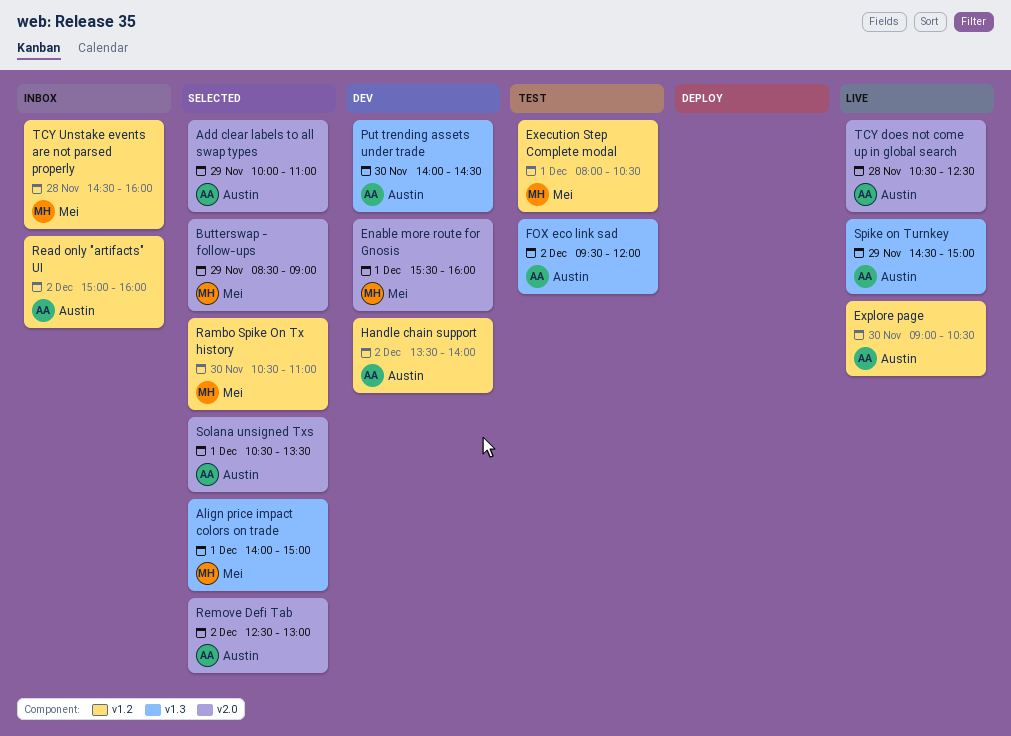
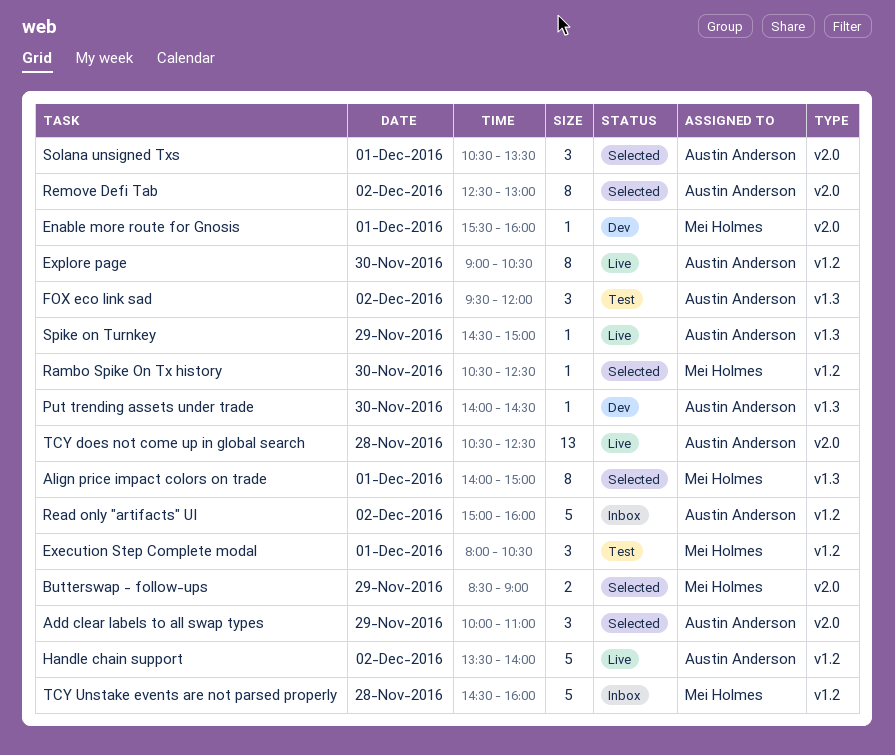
Handle chain support, status: Dev -> Live
Rambo Spike On Tx history, ends: 11:00 -> 12:30

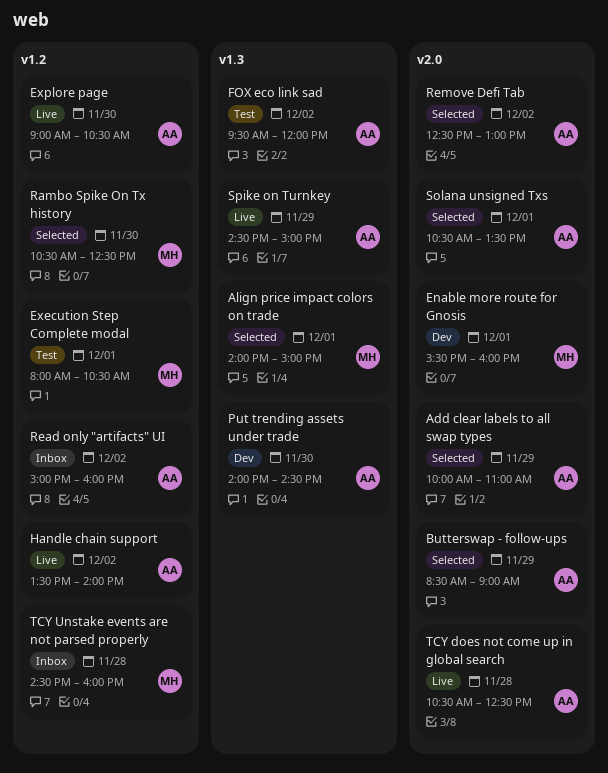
Butterswap - follow-ups, owner: Mei Holmes -> Austin Anderson

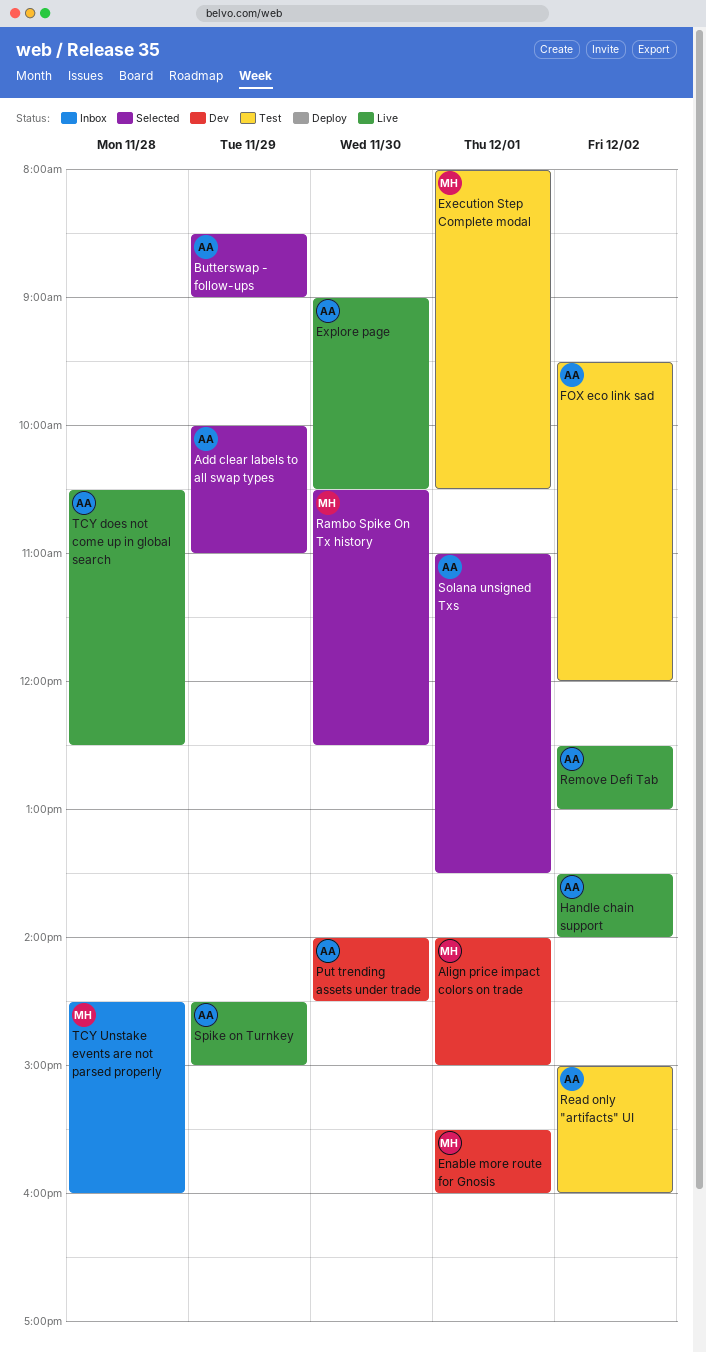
Align price impact colors on trade, status: Selected -> Dev
Read only "artifacts" UI, status: Inbox -> Test
Remove Defi Tab, status: Selected -> Live
Solana unsigned Txs, begins: 10:30 -> 11:00

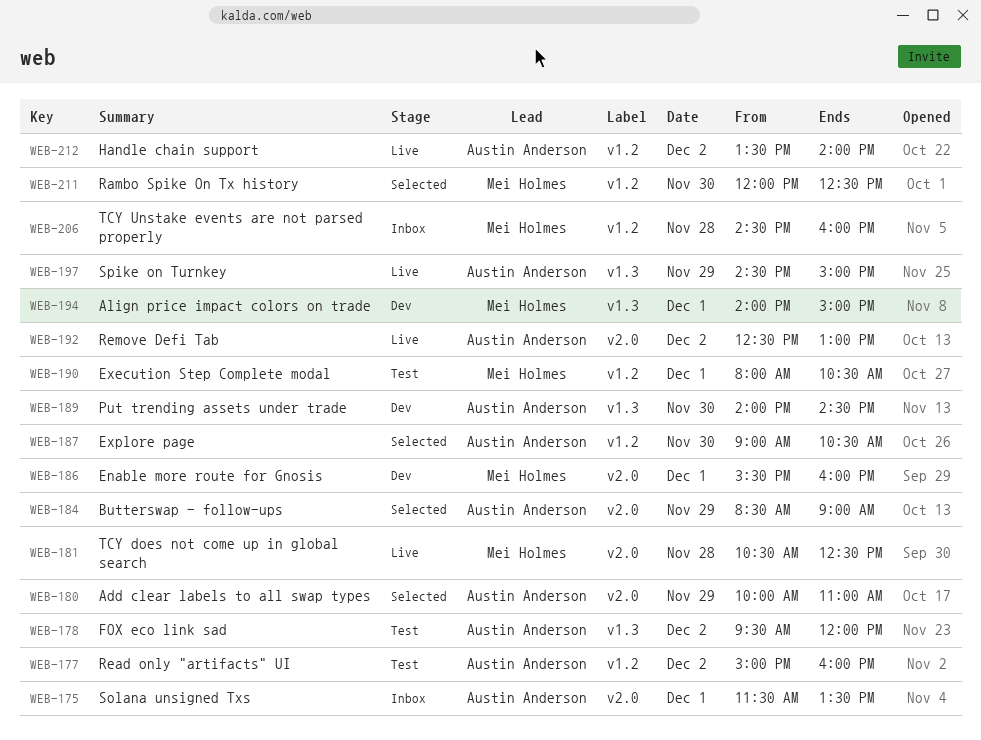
Explore page, status: Live -> Selected
Rambo Spike On Tx history, begins: 10:30 -> 12:00
Solana unsigned Txs, status: Selected -> Inbox
Solana unsigned Txs, begins: 11:00 -> 11:30
TCY does not come up in global search, owner: Austin Anderson -> Mei Holmes

